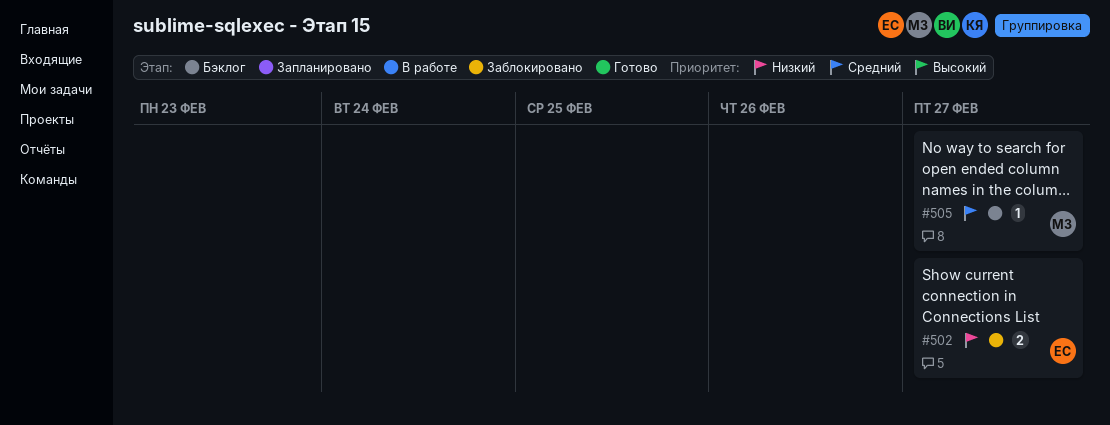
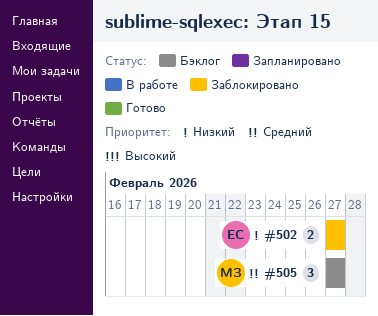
#505, estimate: 1 -> 3

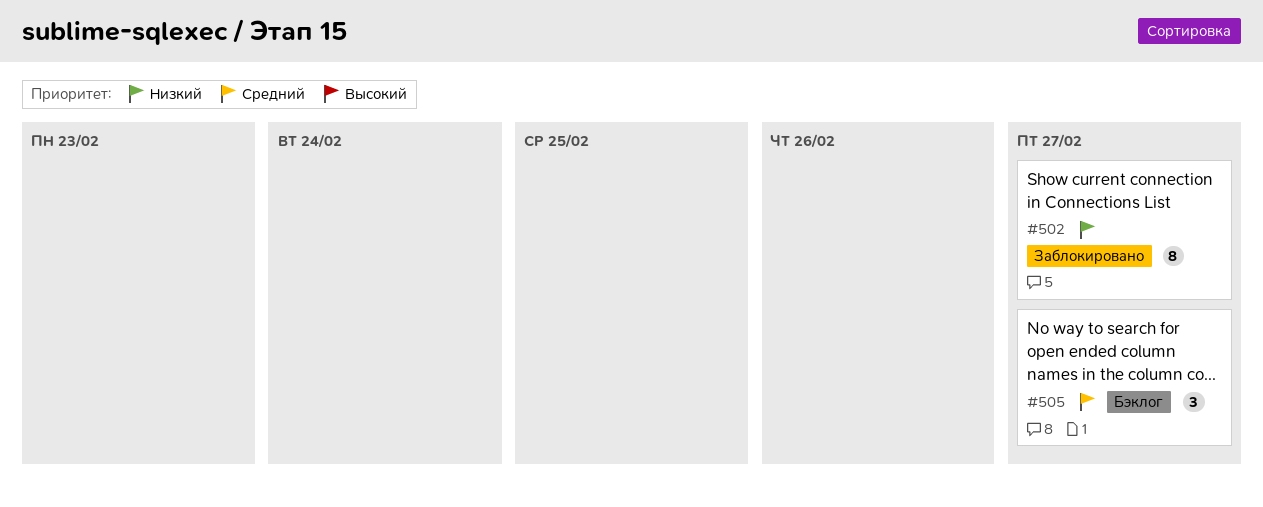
#502, estimate: 2 -> 8

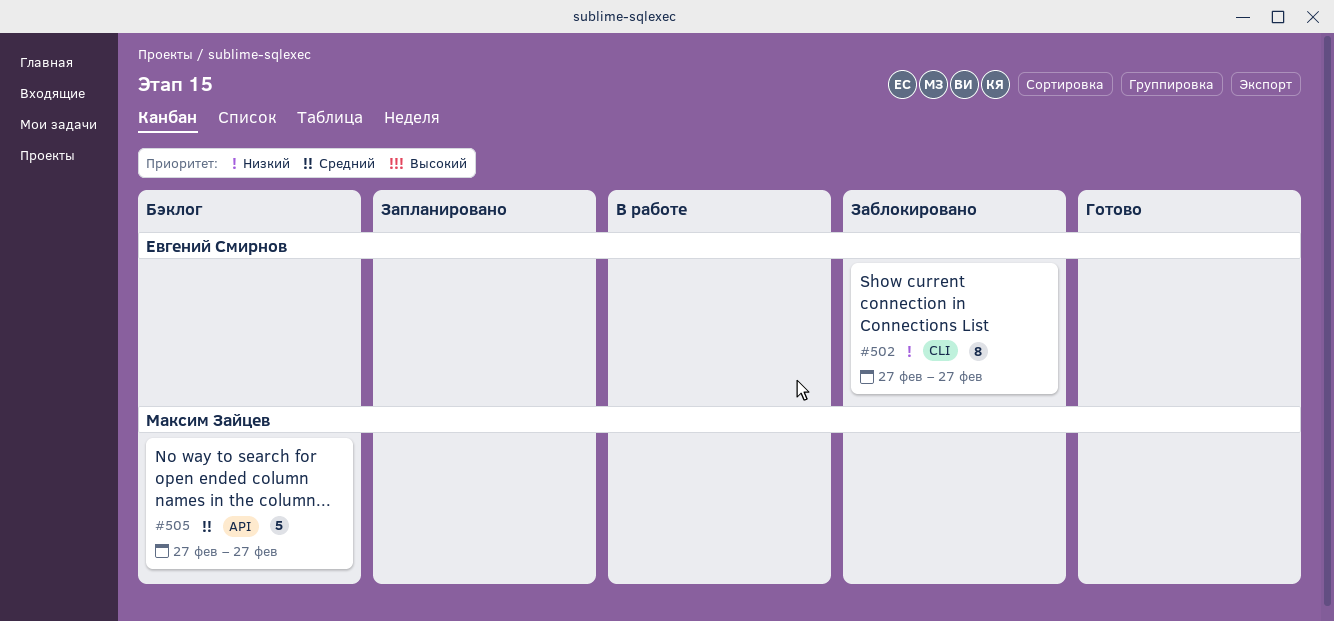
#505, estimate: 3 -> 5

